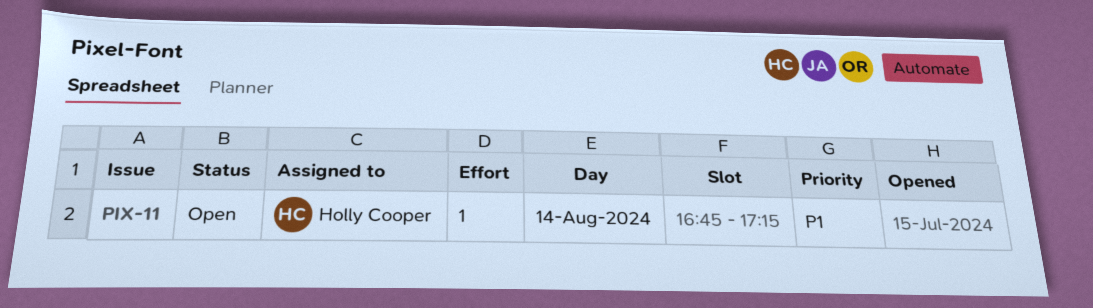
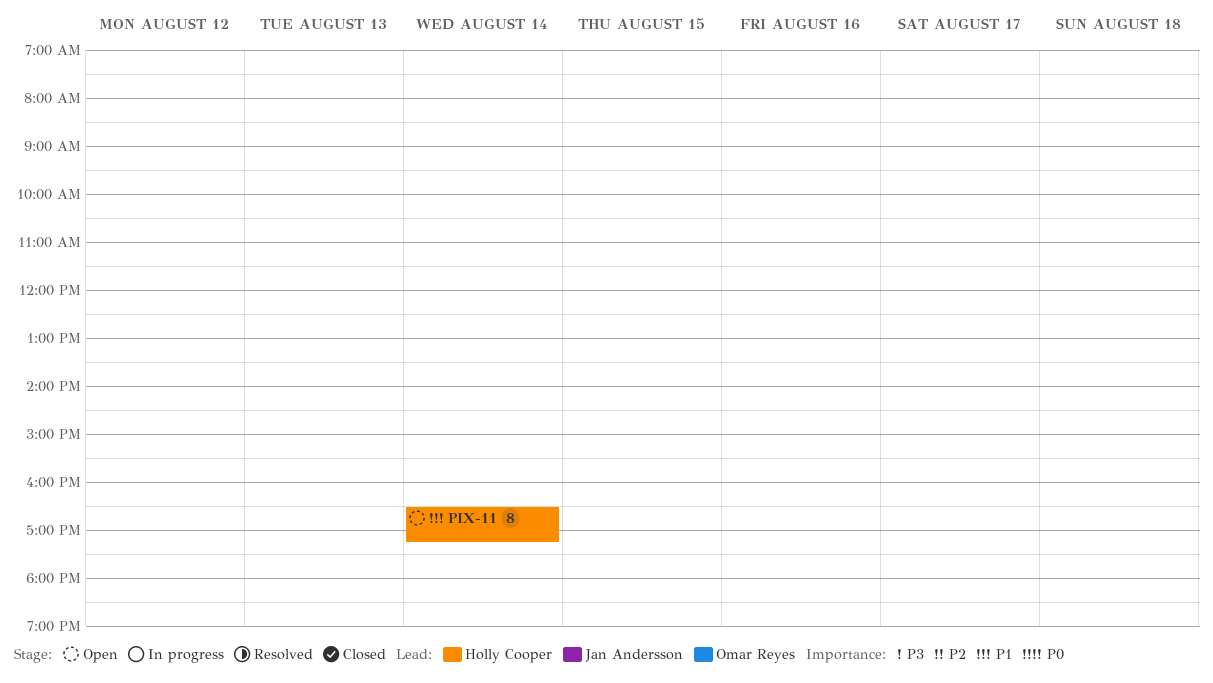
PIX-11, estimate: 1 -> 8
PIX-11, begins: 16:45 -> 16:30

